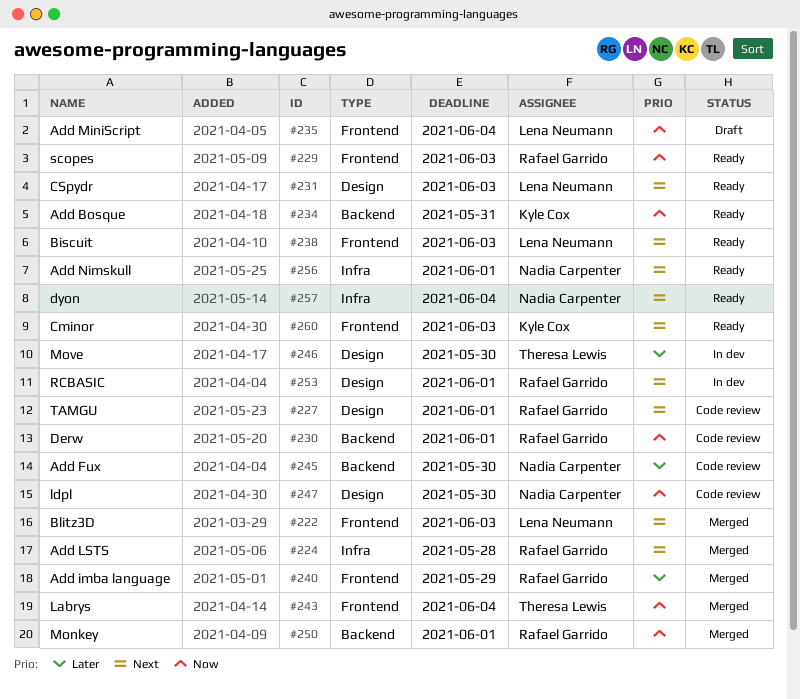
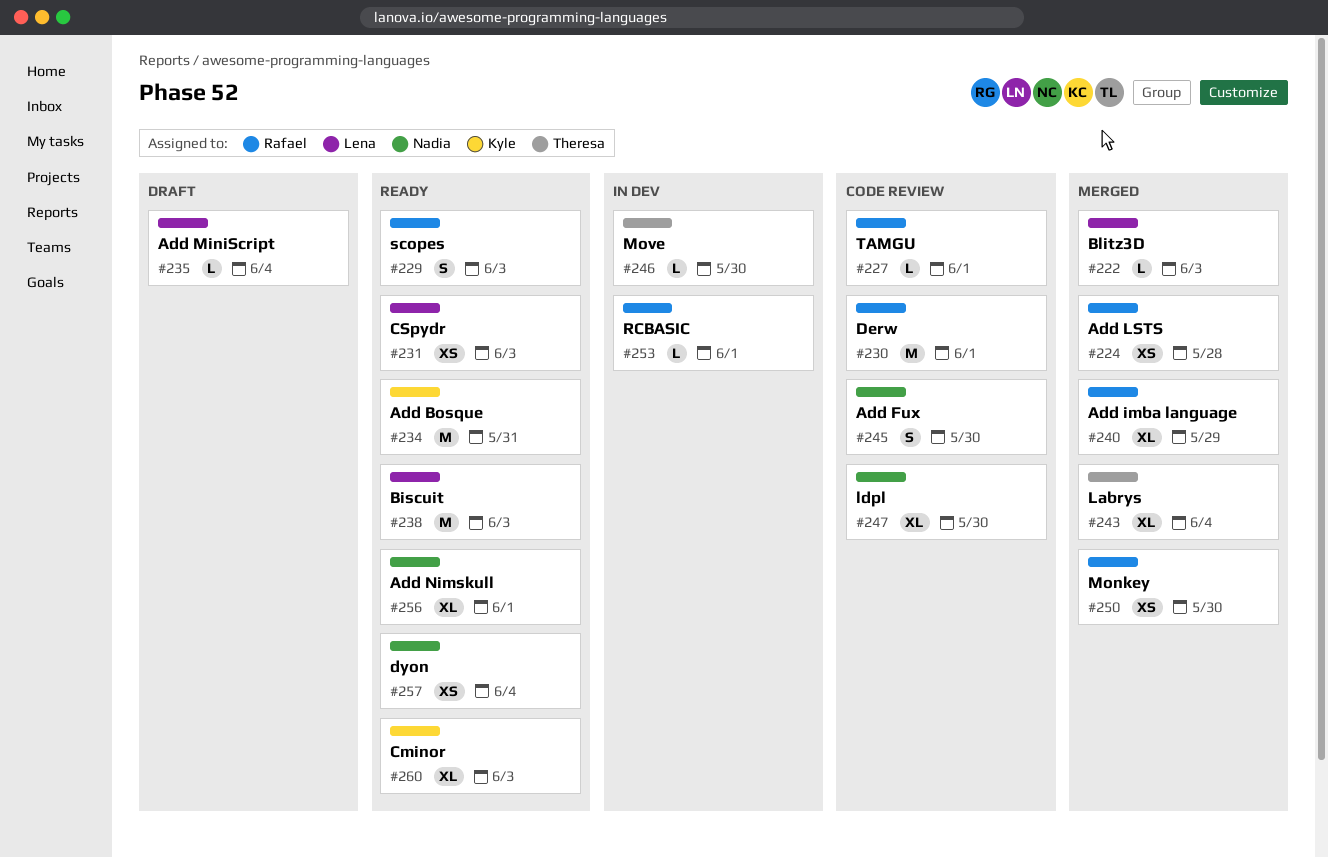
#250, due: Jun 1 -> May 30

